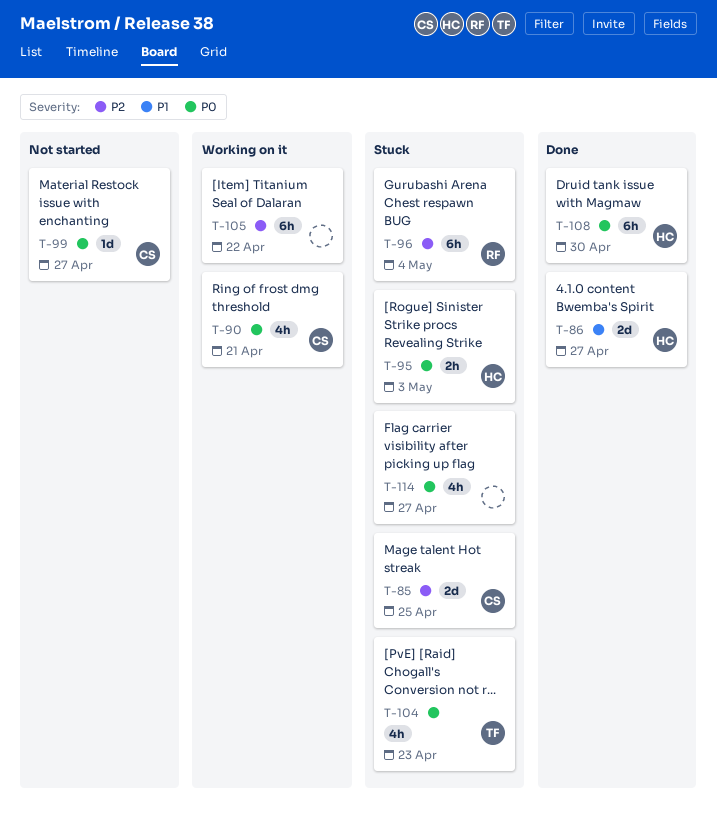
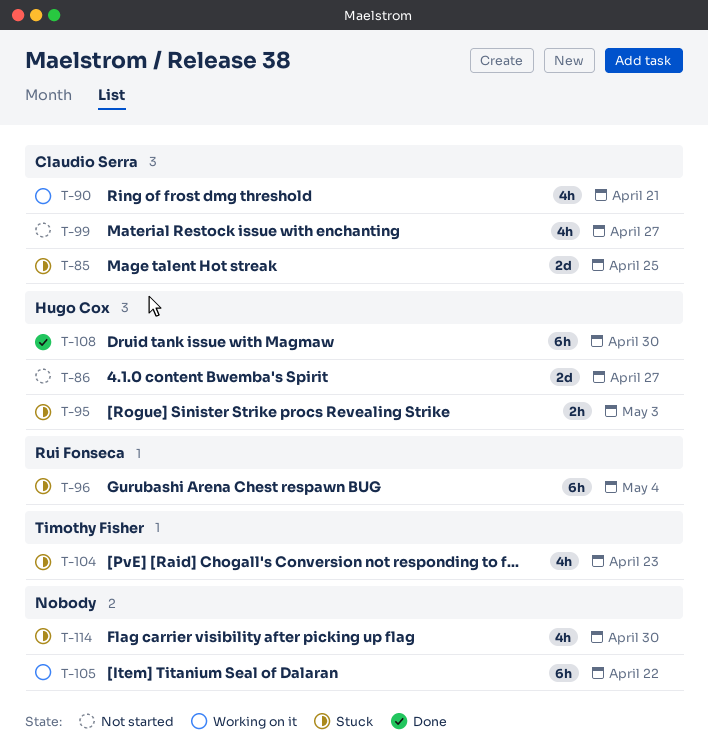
T-86, status: Done -> Not started
T-99, estimate: 1d -> 4h
T-114, due: Apr 27 -> Apr 30

